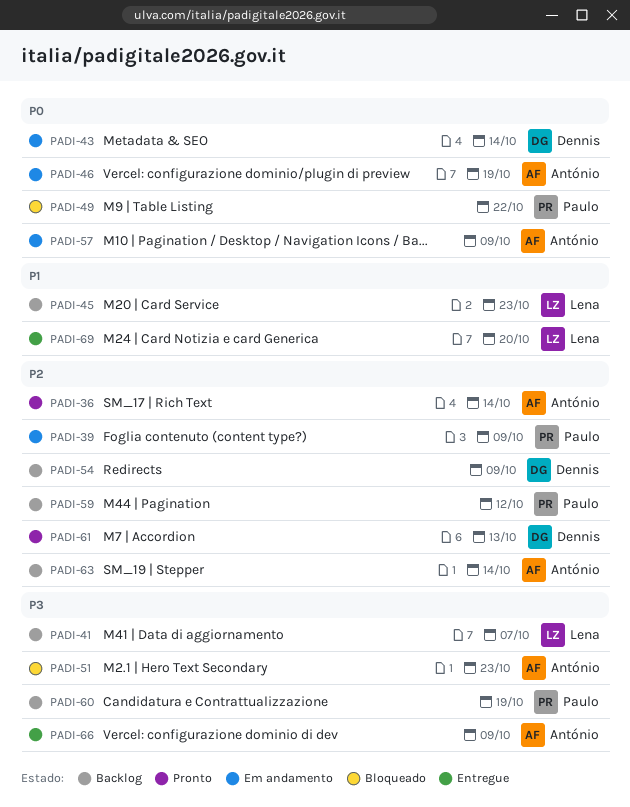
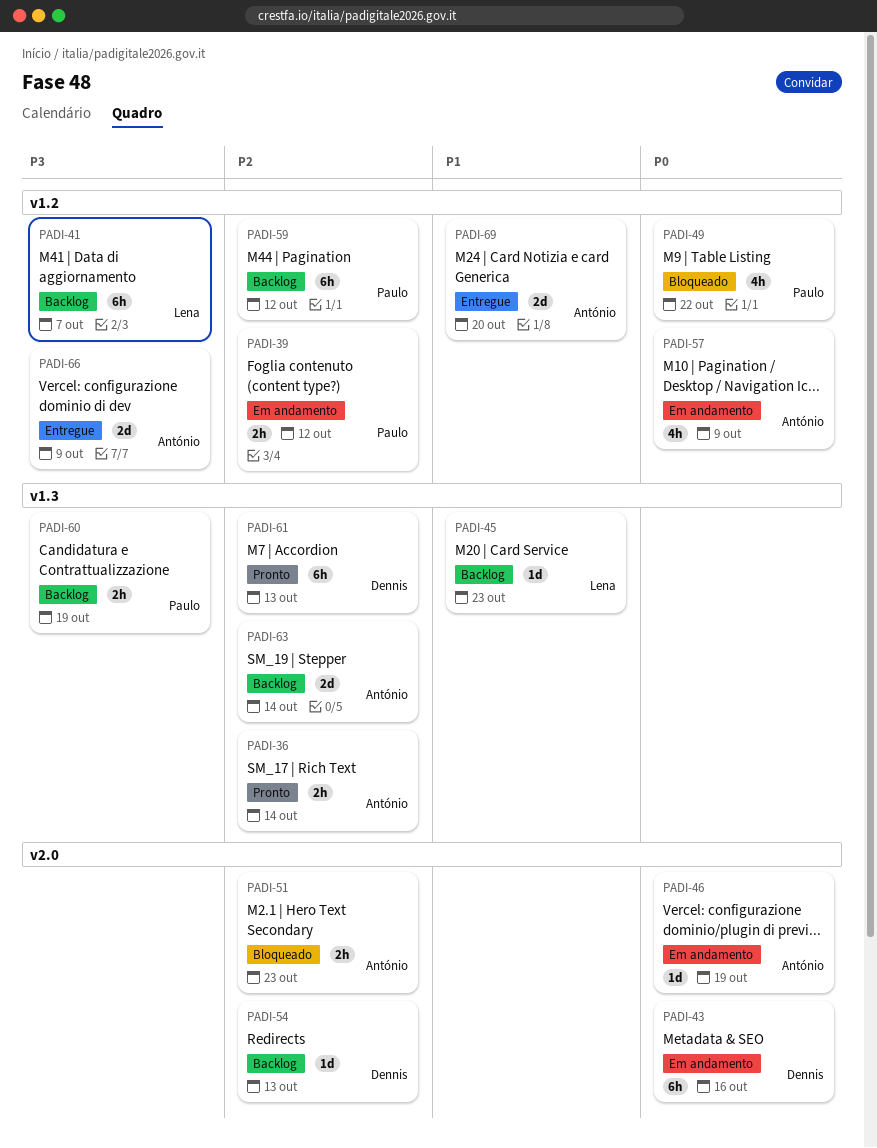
PADI-39, due: Oct 9 -> Oct 12
PADI-43, due: Oct 14 -> Oct 16
PADI-51, priority: P3 -> P2
PADI-54, due: Oct 9 -> Oct 13
PADI-69, owner: Lena -> António

